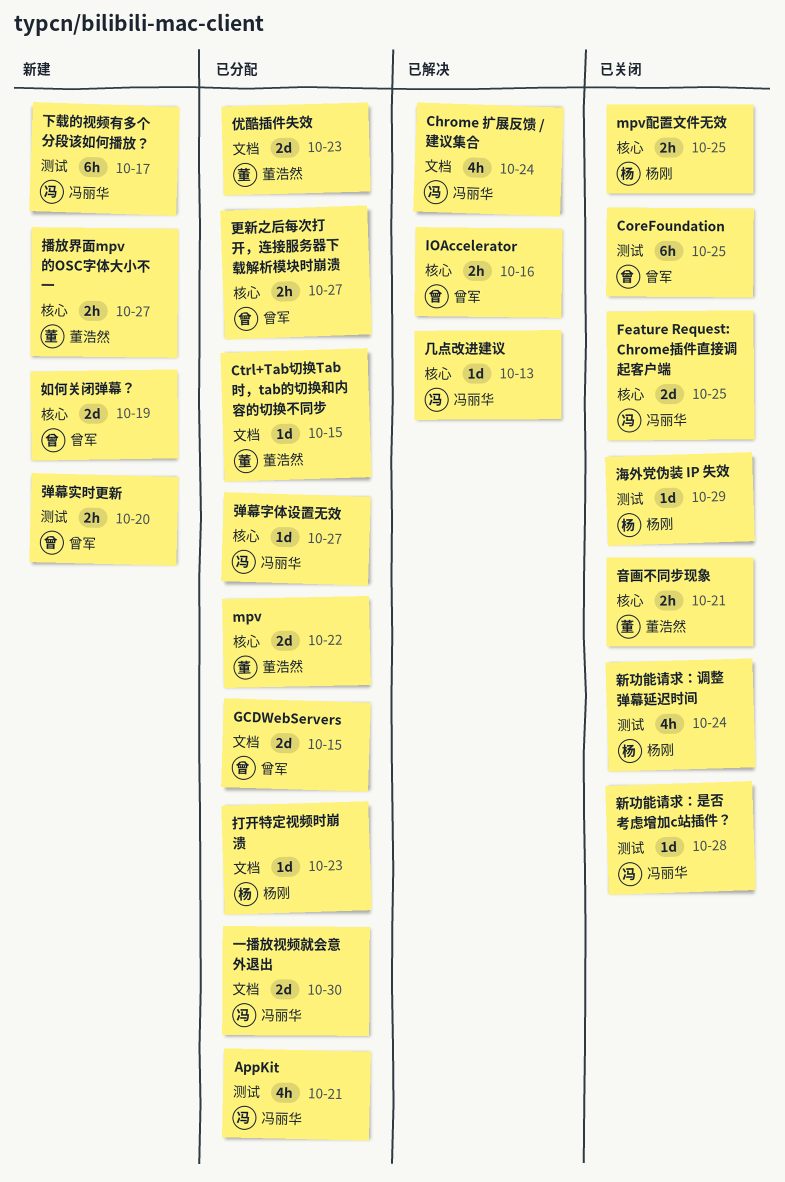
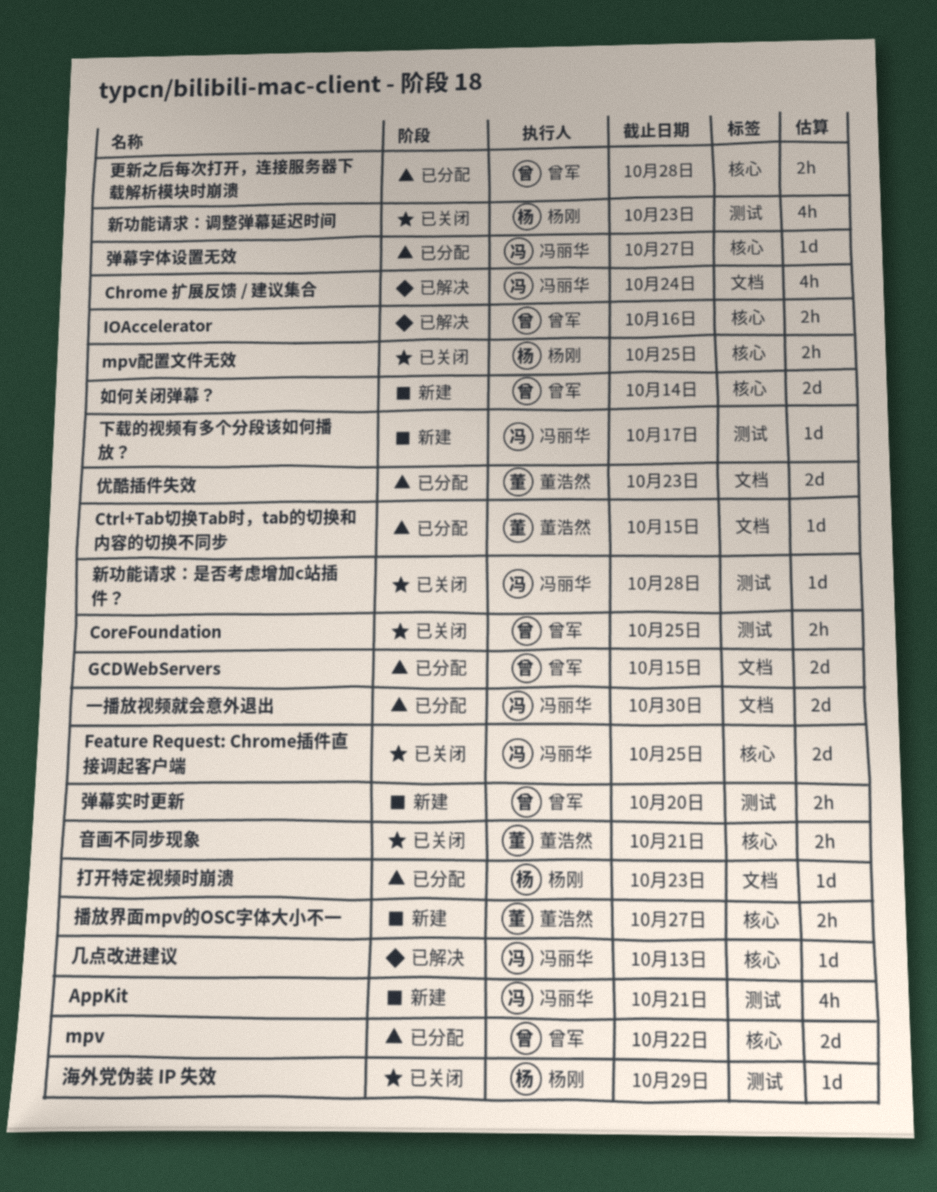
AppKit, status: 已分配 -> 新建
CoreFoundation, estimate: 6h -> 2h
mpv, owner: 董浩然 -> 曾军
下载的视频有多个分段该如何播放？, estimate: 6h -> 1d
如何关闭弹幕？, due: Oct 19 -> Oct 14
新功能请求：调整弹幕延迟时间, due: Oct 24 -> Oct 23
更新之后每次打开，连接服务器下载解析模块时崩溃, due: Oct 27 -> Oct 28

